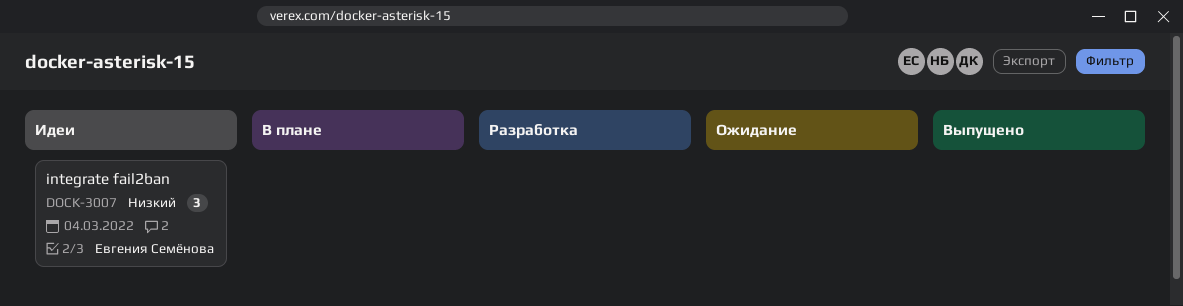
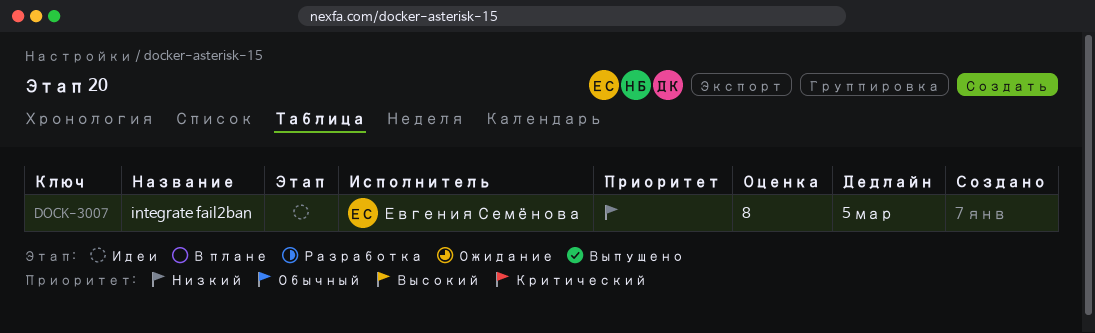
DOCK-3007, estimate: 3 -> 8
DOCK-3007, due: Mar 4 -> Mar 5

